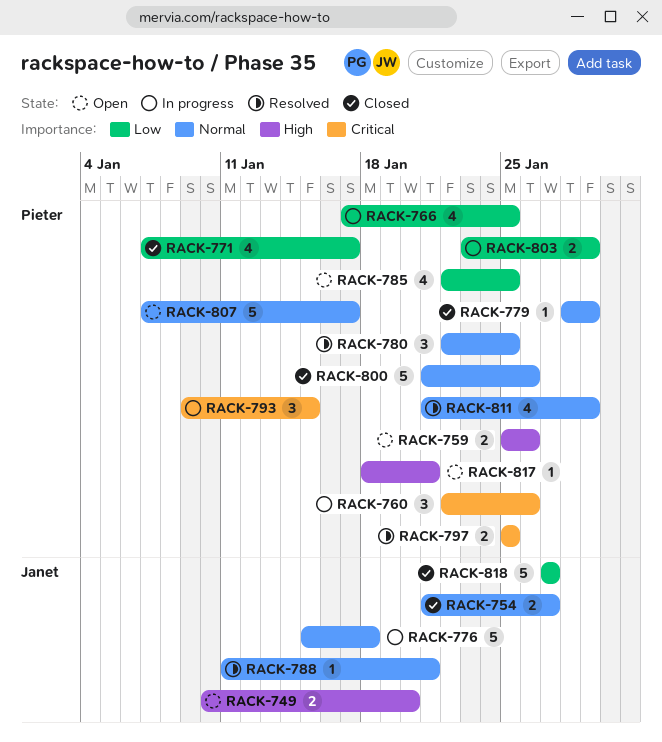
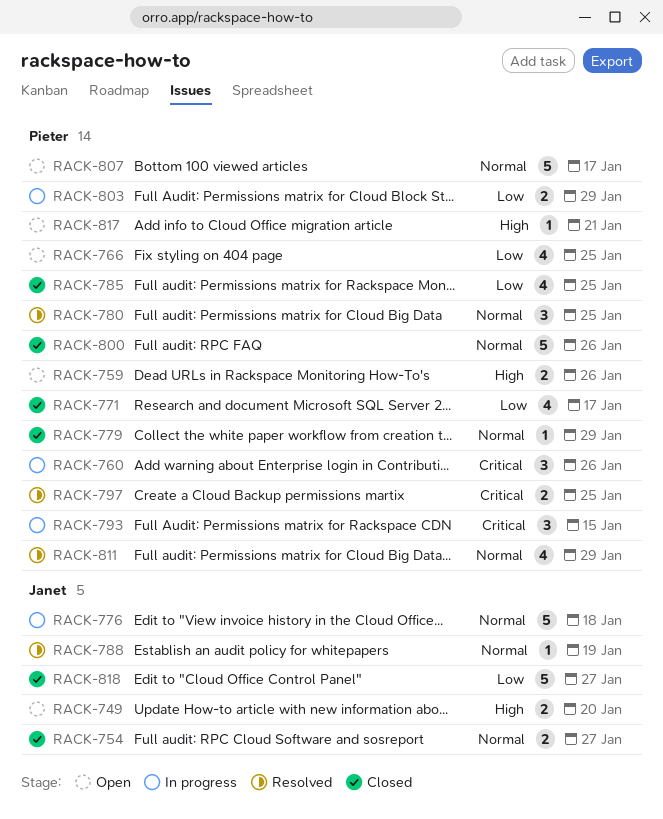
RACK-766, status: In progress -> Open
RACK-785, status: Open -> Closed
RACK-788, due: Jan 21 -> Jan 19

